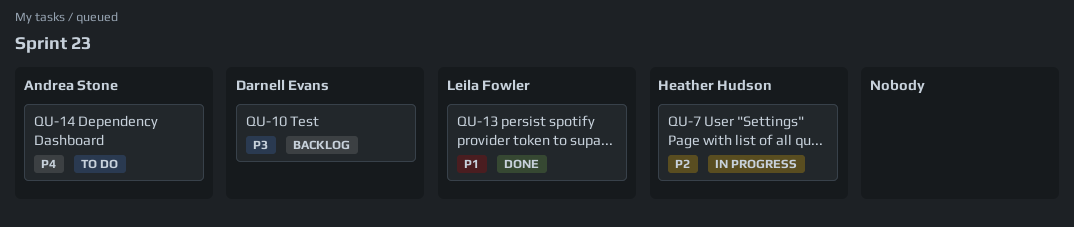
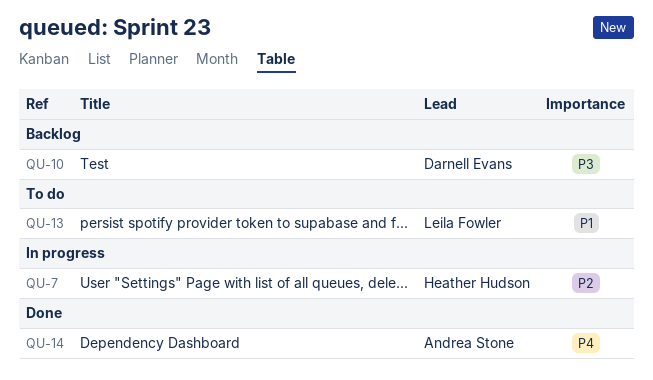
QU-13, status: Done -> To do
QU-14, status: To do -> Done

